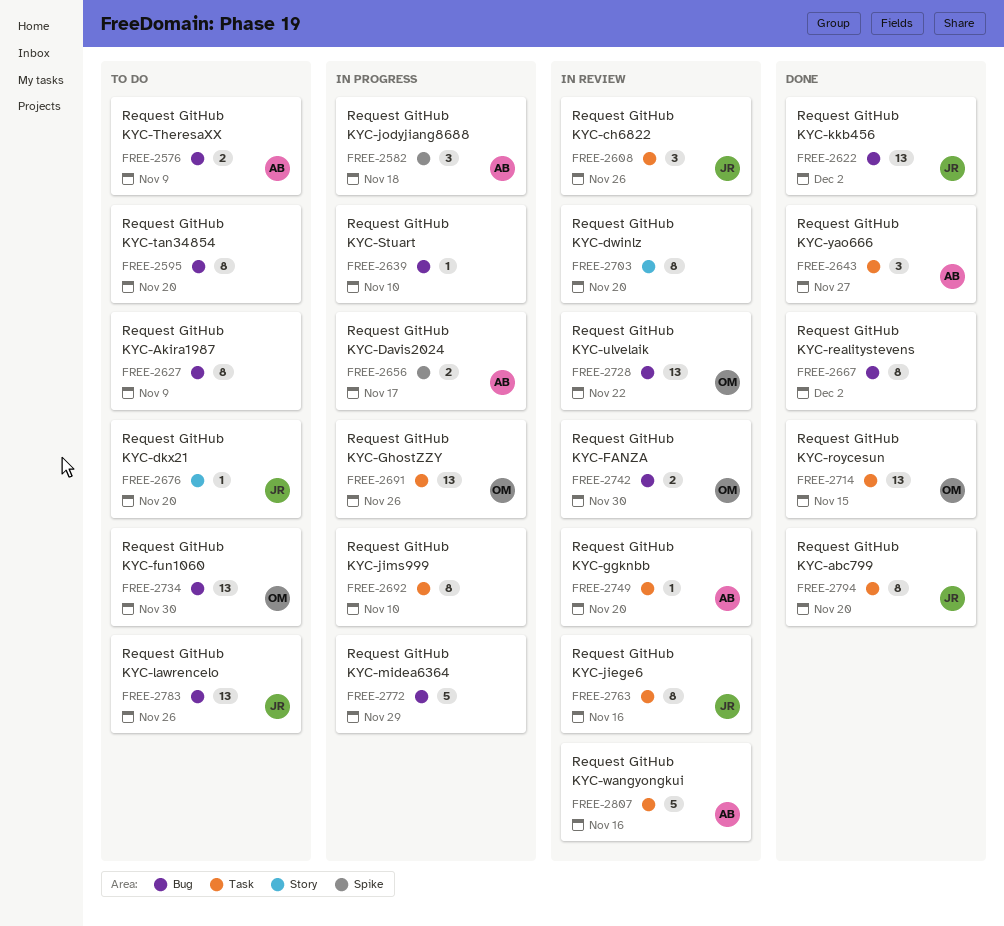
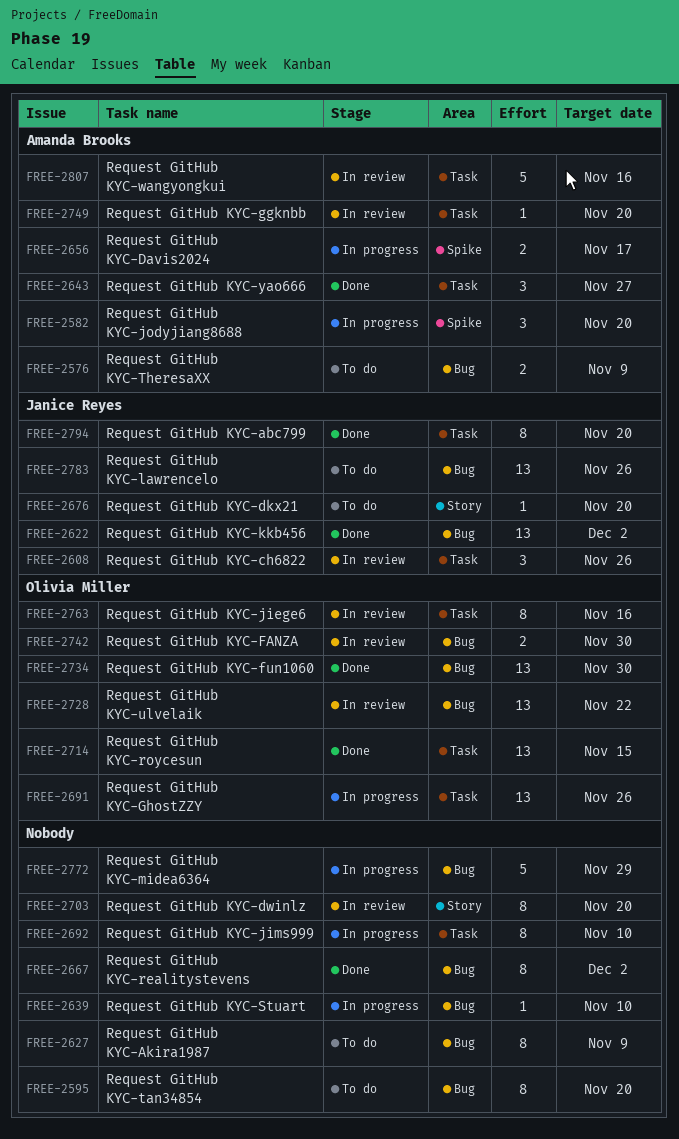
FREE-2582, due: Nov 18 -> Nov 20
FREE-2734, status: To do -> Done
FREE-2763, owner: Janice Reyes -> Olivia Miller

